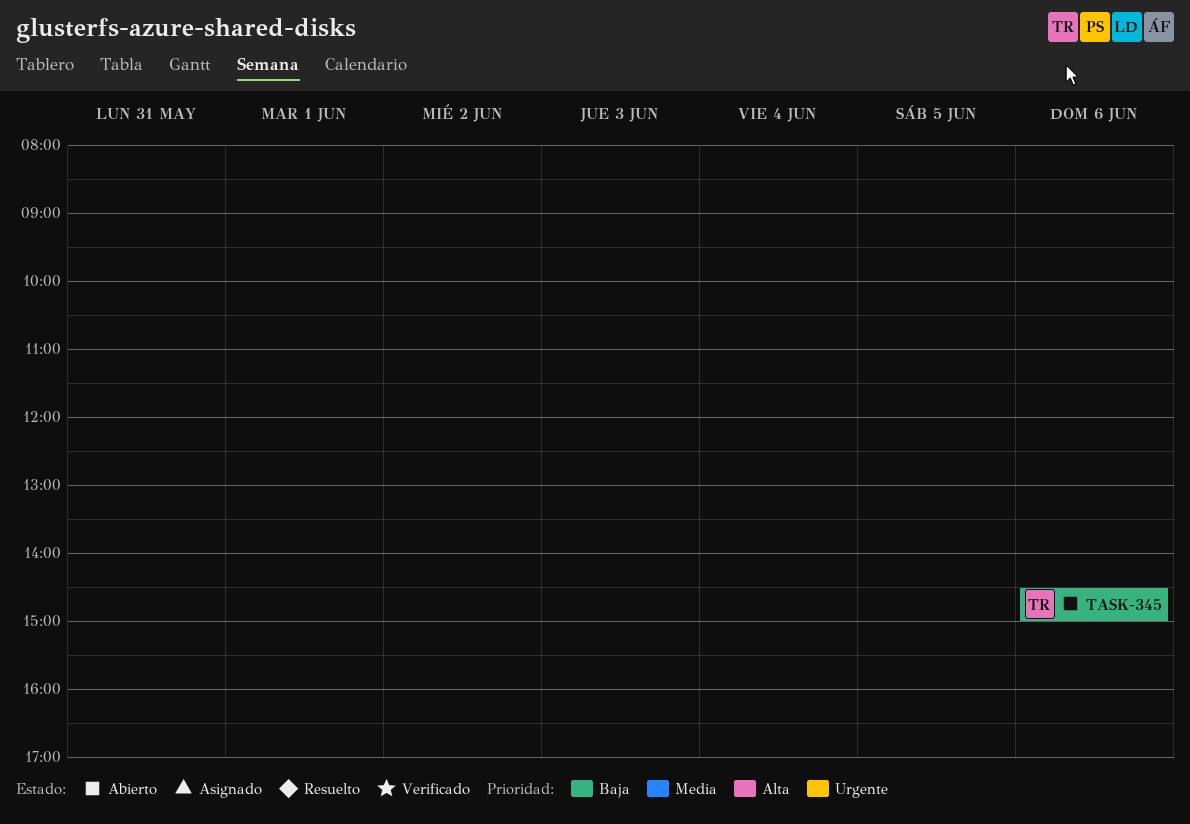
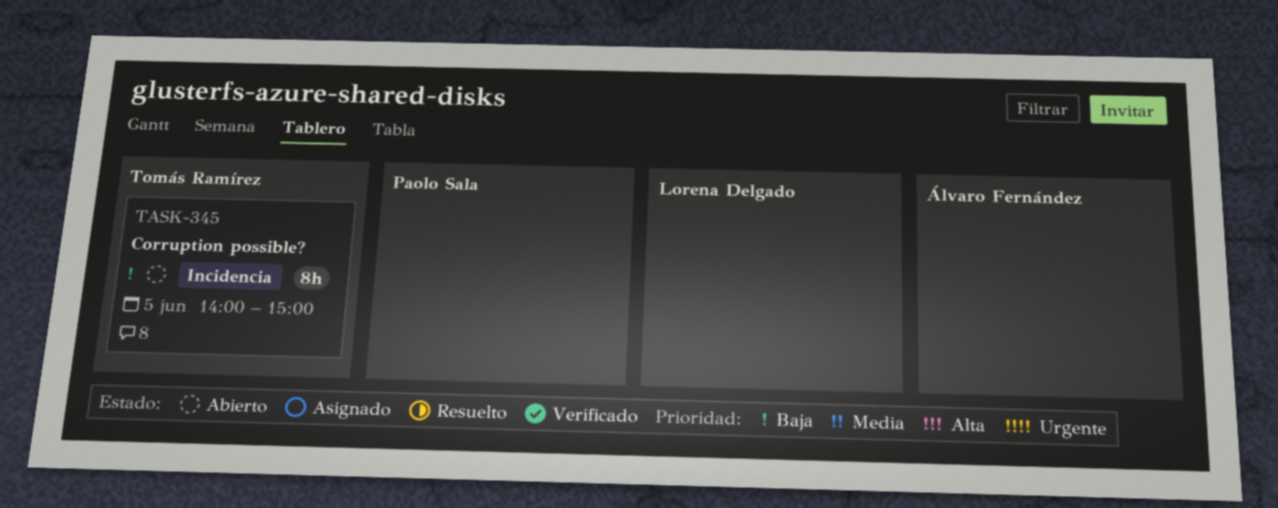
TASK-345, day: Jun 6 -> Jun 5
TASK-345, begins: 14:30 -> 14:00

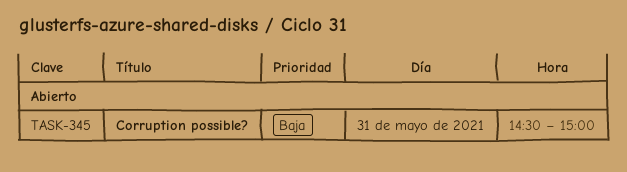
TASK-345, day: Jun 5 -> May 31
TASK-345, begins: 14:00 -> 14:30

